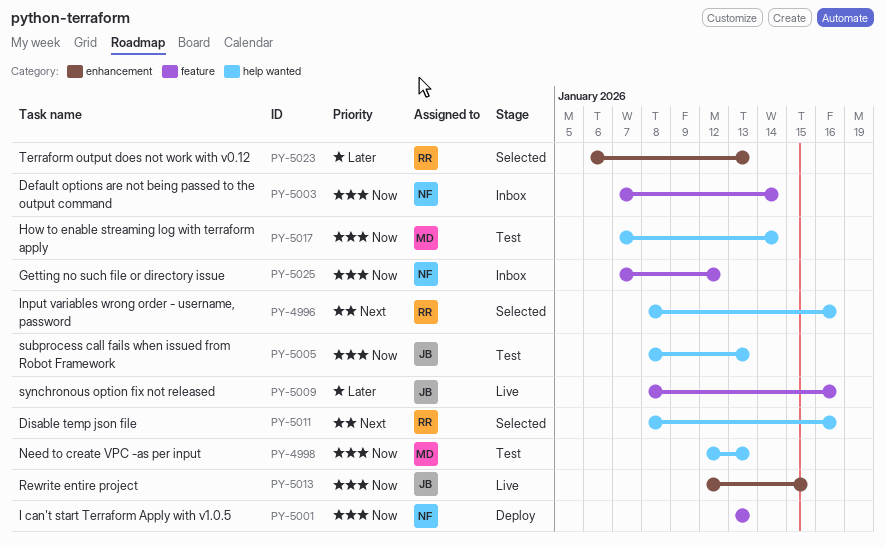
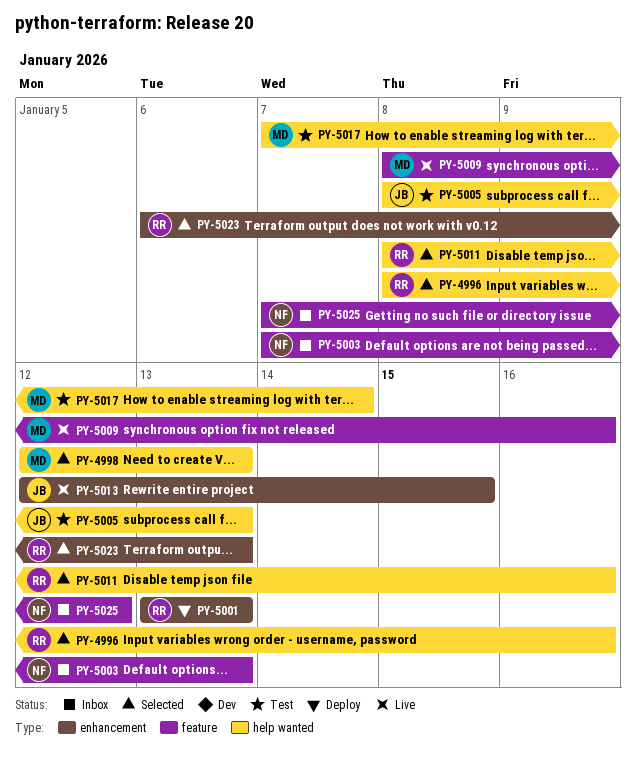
PY-4998, status: Test -> Selected
PY-5001, owner: NF -> RR
PY-5001, label: feature -> enhancement
PY-5003, due: Jan 14 -> Jan 13
PY-5009, owner: JB -> MD

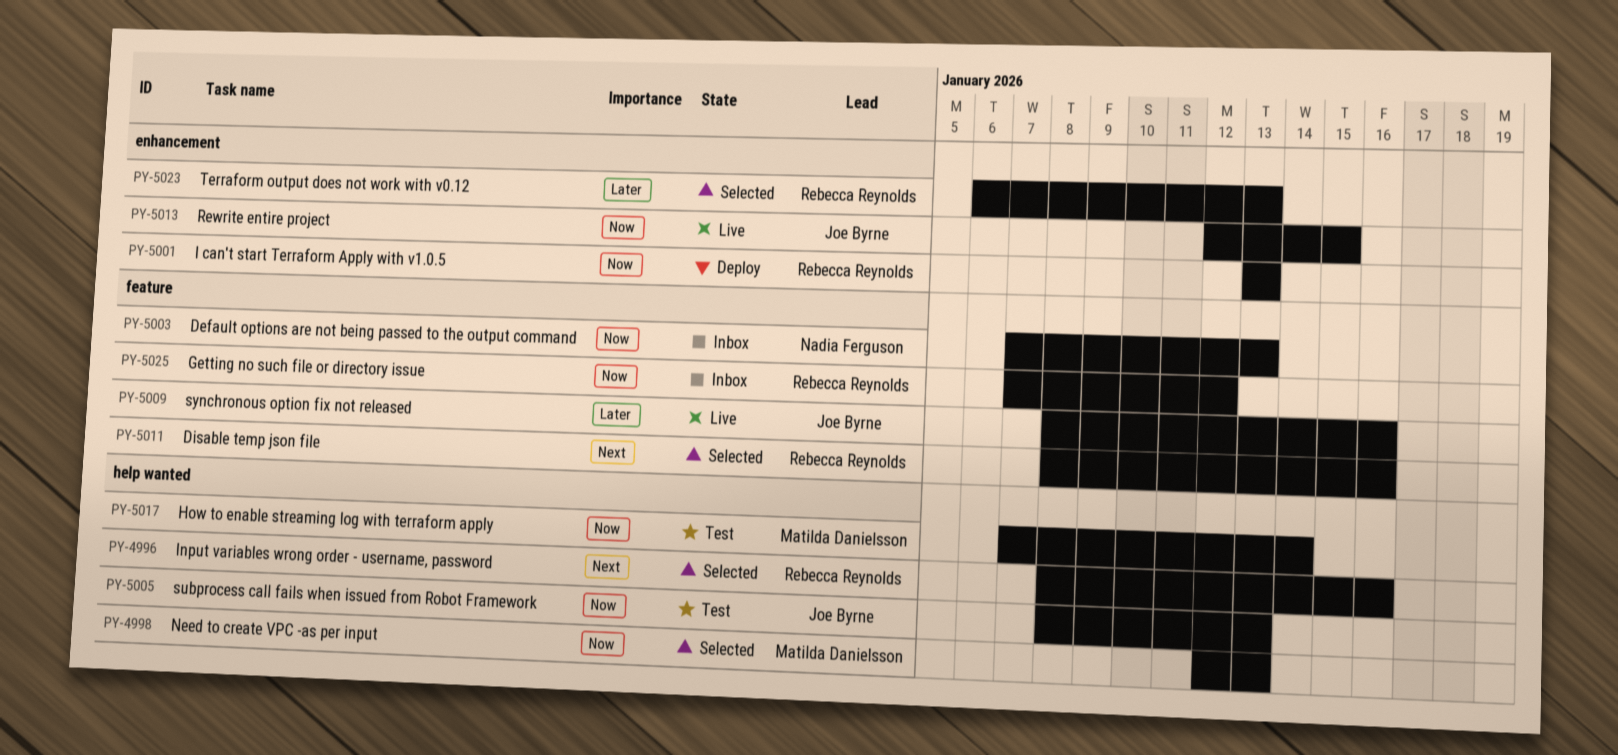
PY-5009, owner: Matilda Danielsson -> Joe Byrne
PY-5011, label: help wanted -> feature
PY-5025, owner: Nadia Ferguson -> Rebecca Reynolds

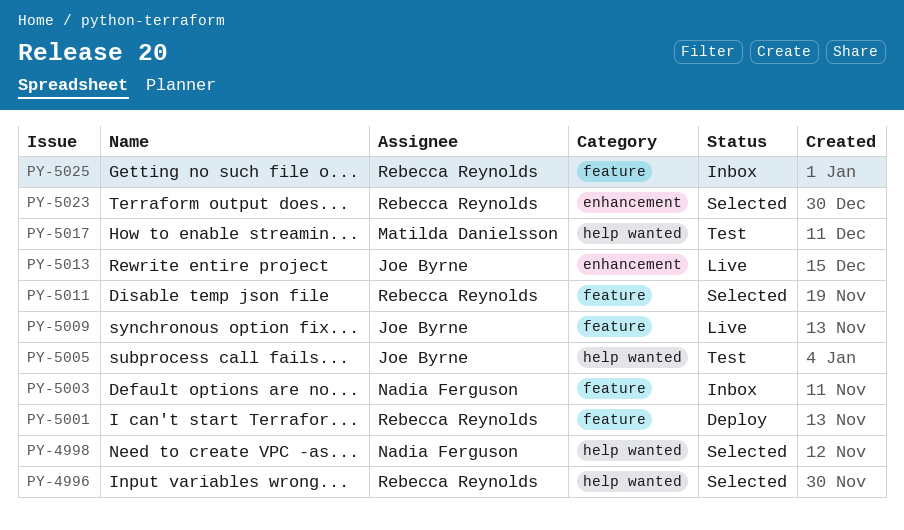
PY-4998, owner: Matilda Danielsson -> Nadia Ferguson
PY-5001, label: enhancement -> feature

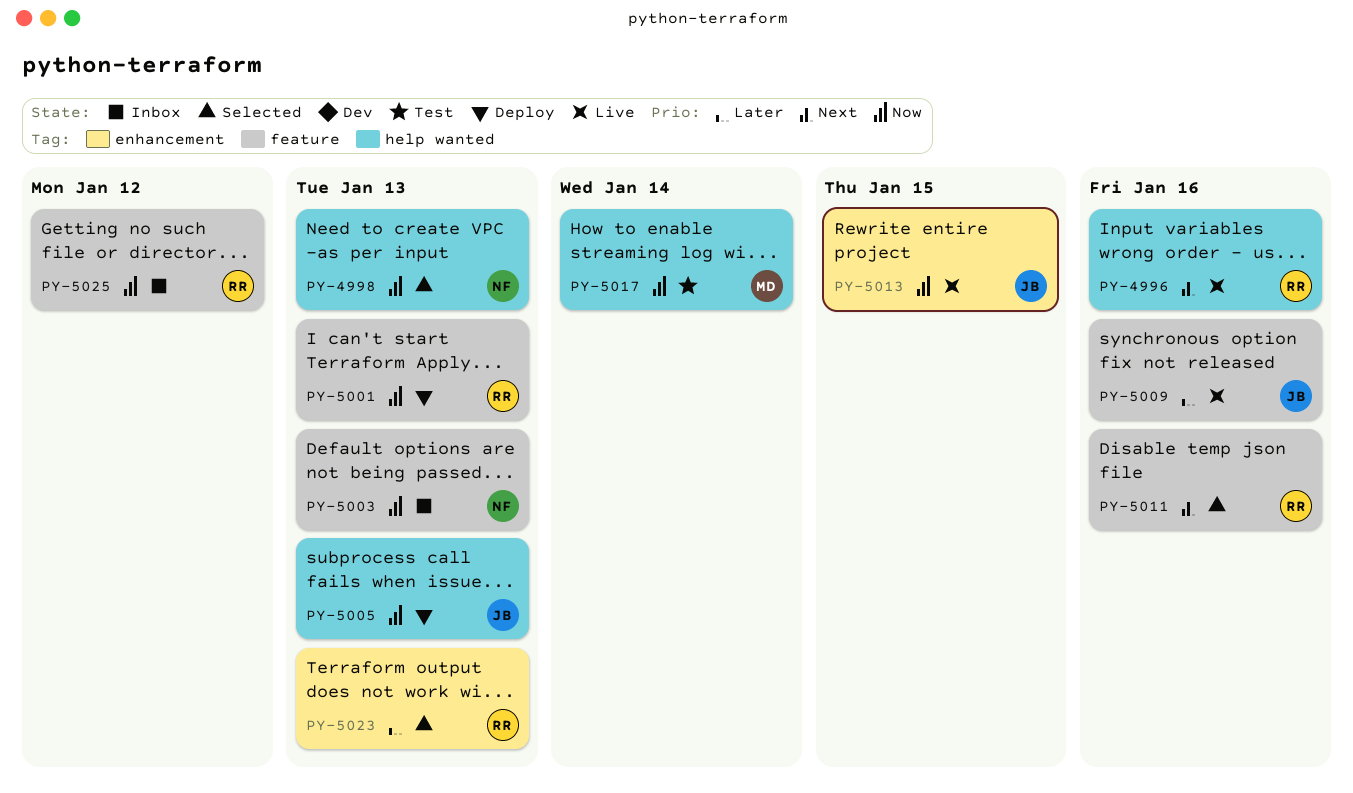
PY-4996, status: Selected -> Live
PY-5005, status: Test -> Deploy

